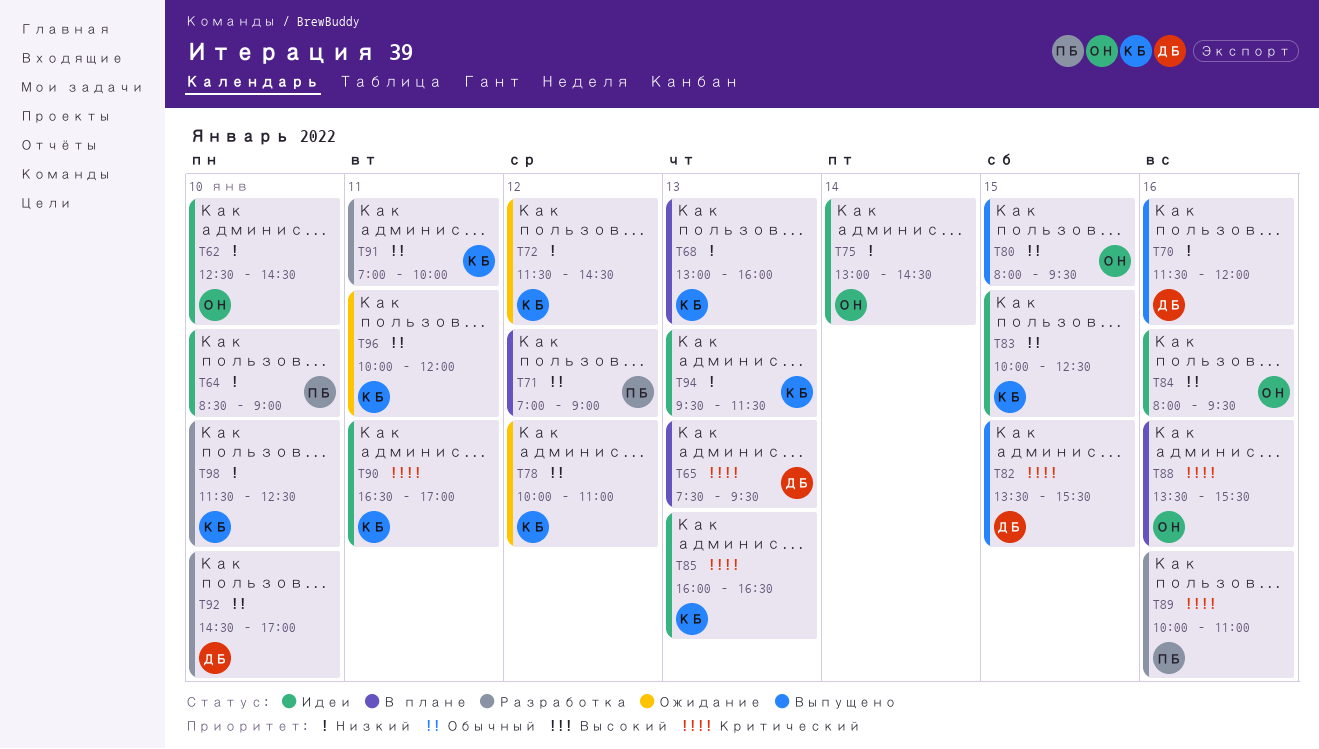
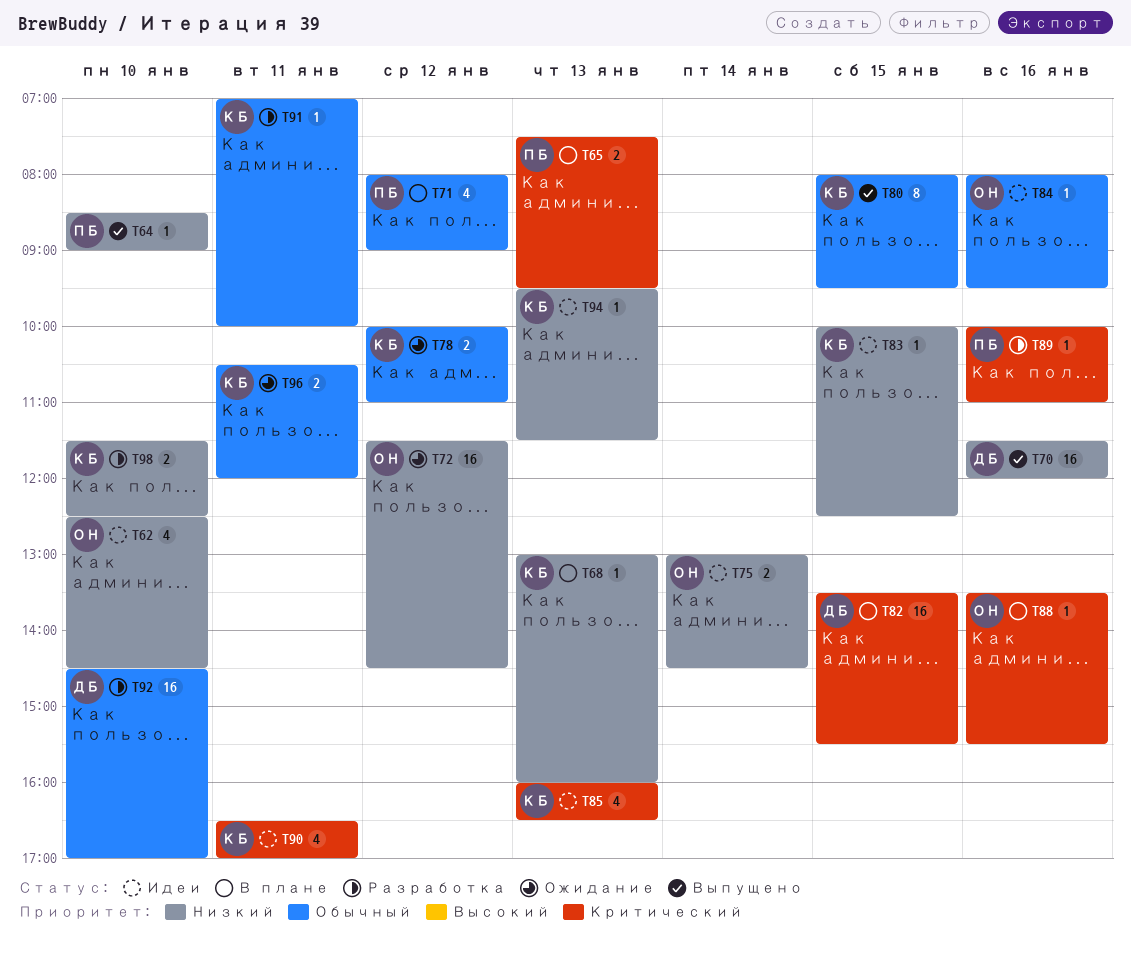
T64, status: Идеи -> Выпущено
T65, owner: ДБ -> ПБ
T71, begins: 07:00 -> 08:00
T72, owner: КБ -> ОН
T80, owner: ОН -> КБ
T82, status: Выпущено -> В плане
T83, priority: Обычный -> Низкий
T96, begins: 10:00 -> 10:30

